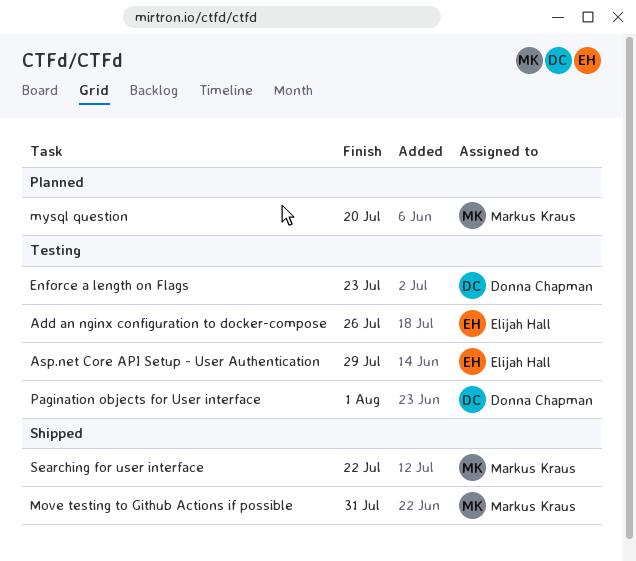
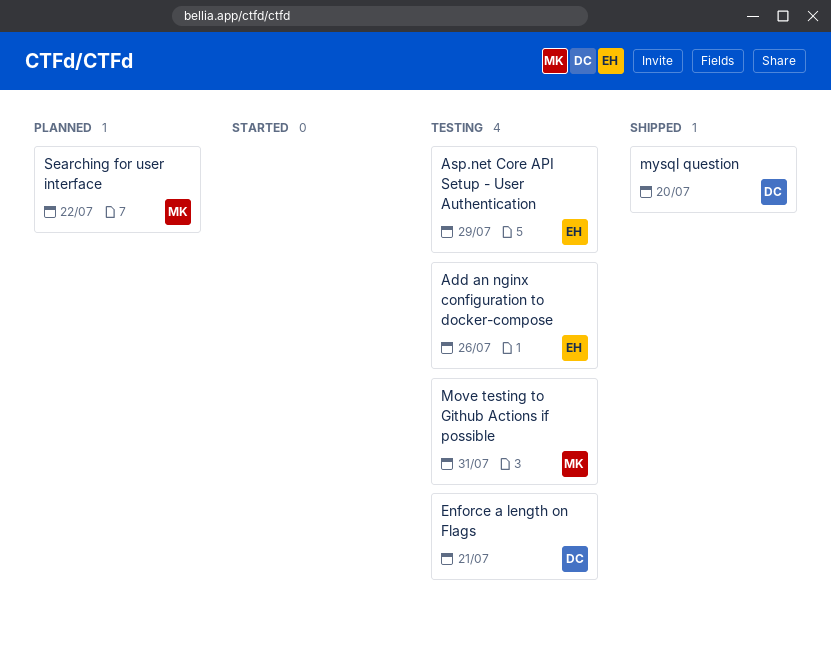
Enforce a length on Flags, due: Jul 23 -> Jul 21
Move testing to Github Actions if possible, status: Shipped -> Testing
mysql question, status: Planned -> Shipped
mysql question, owner: Markus Kraus -> Donna Chapman
Pagination objects for User interface: present -> none
Searching for user interface, status: Shipped -> Planned

